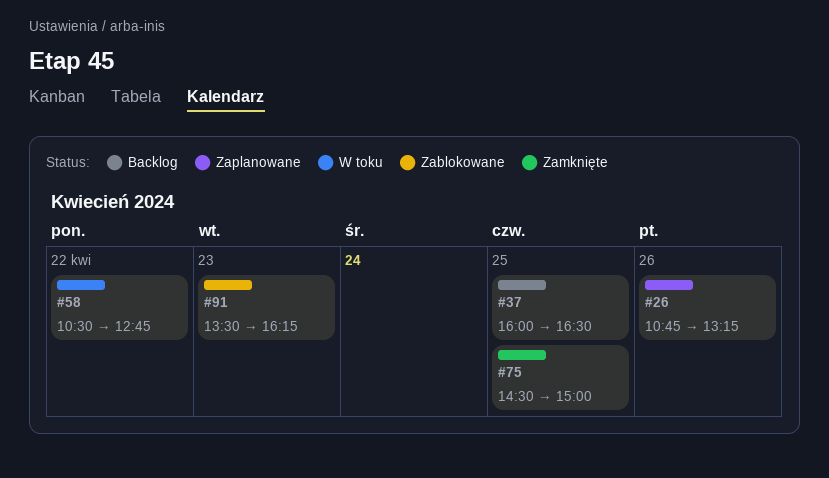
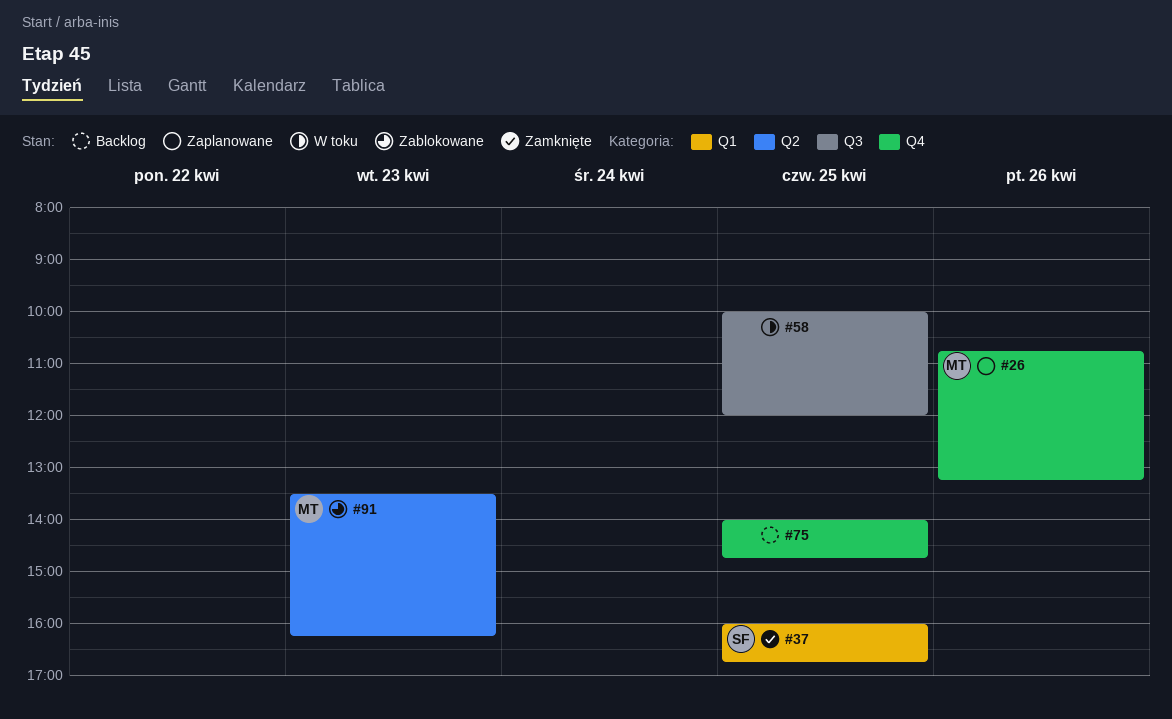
#37, status: Backlog -> Zamknięte
#37, ends: 16:30 -> 16:45
#58, day: Apr 22 -> Apr 25
#58, begins: 10:30 -> 10:00
#58, ends: 12:45 -> 12:00
#75, status: Zamknięte -> Backlog
#75, begins: 14:30 -> 14:00
#75, ends: 15:00 -> 14:45

